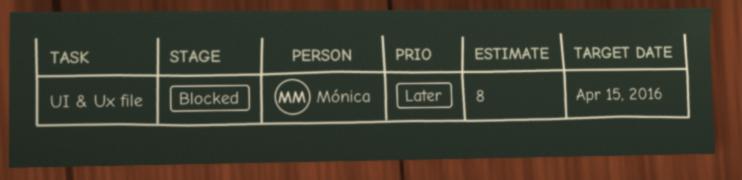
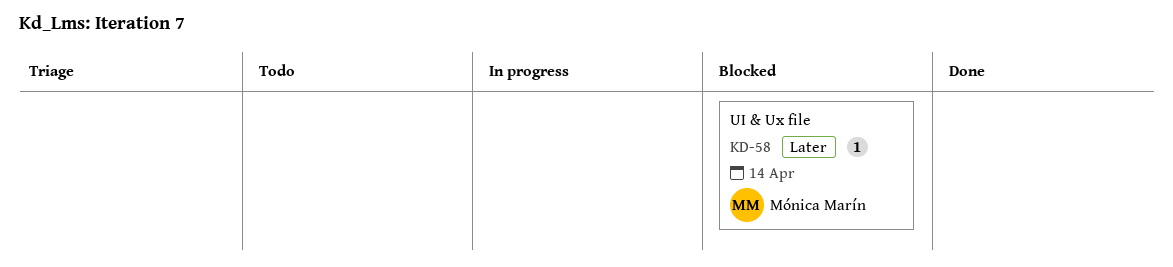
UI & Ux file, estimate: 8 -> 1
UI & Ux file, due: Apr 15 -> Apr 14

